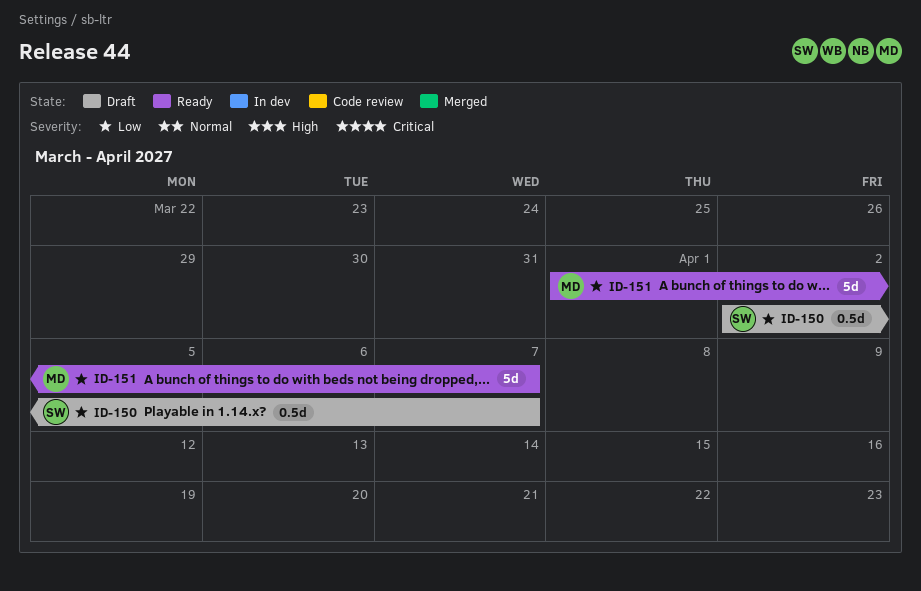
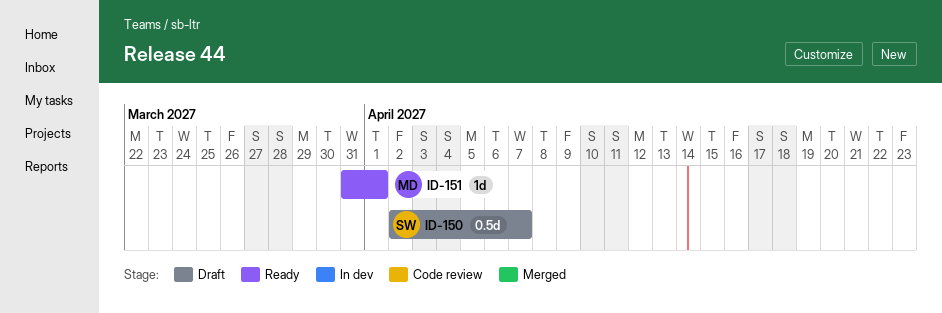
ID-151, estimate: 5d -> 1d
ID-151, start: Apr 1 -> Mar 31
ID-151, due: Apr 7 -> Apr 1

